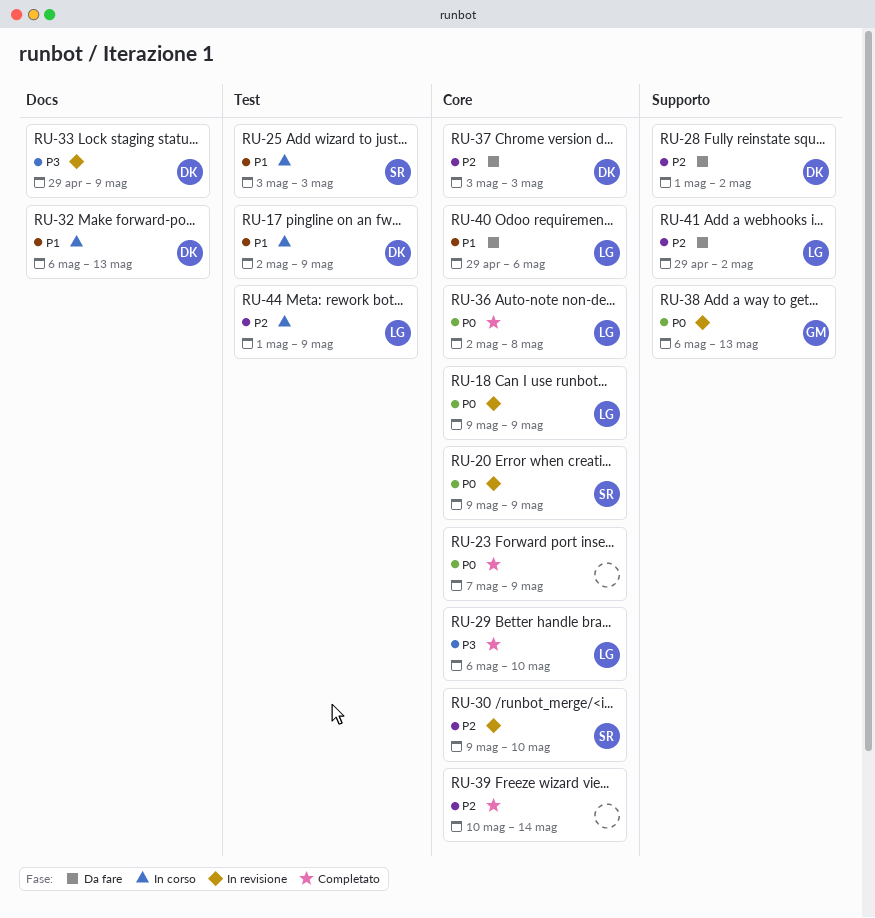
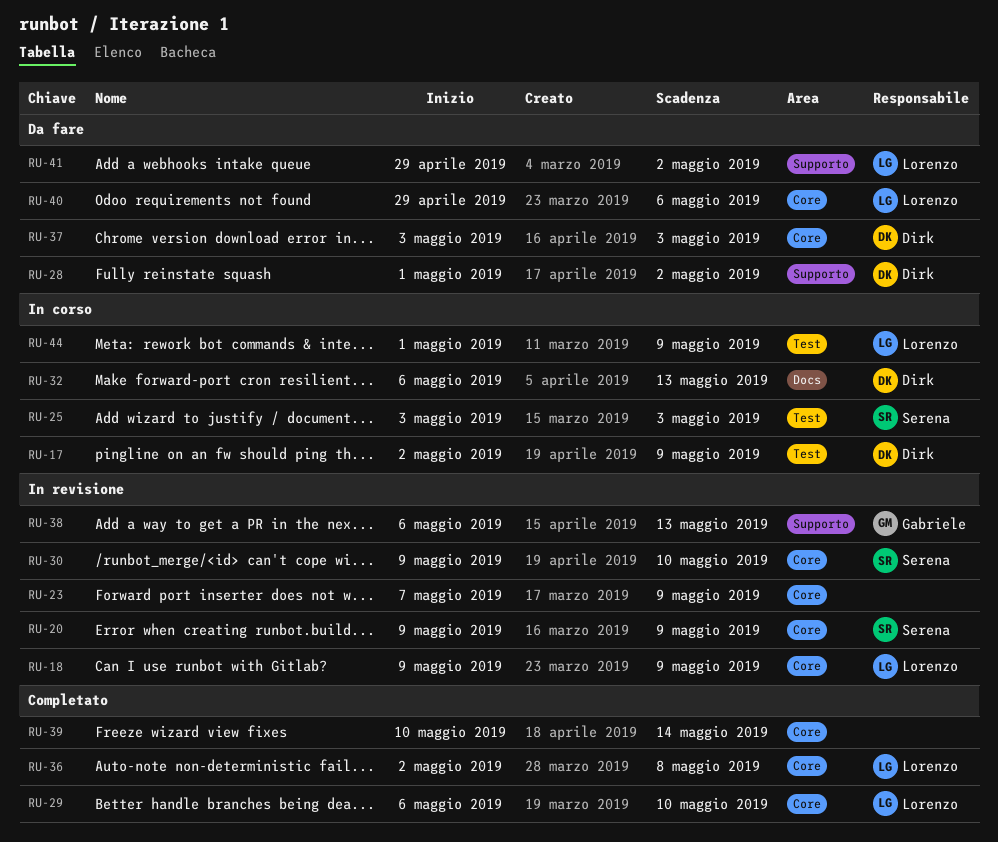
RU-23, status: Completato -> In revisione
RU-33: present -> none

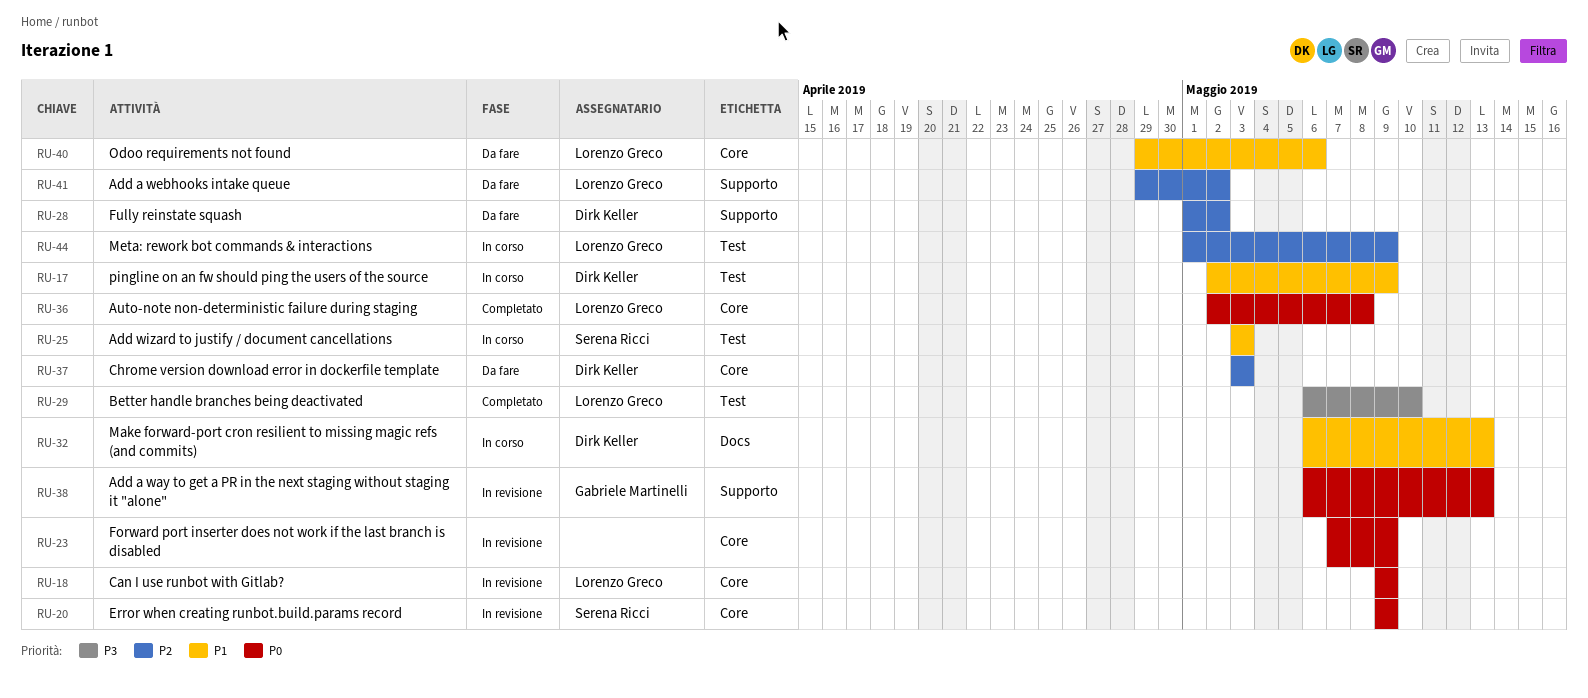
RU-29, label: Core -> Test
RU-30: present -> none
RU-39: present -> none

